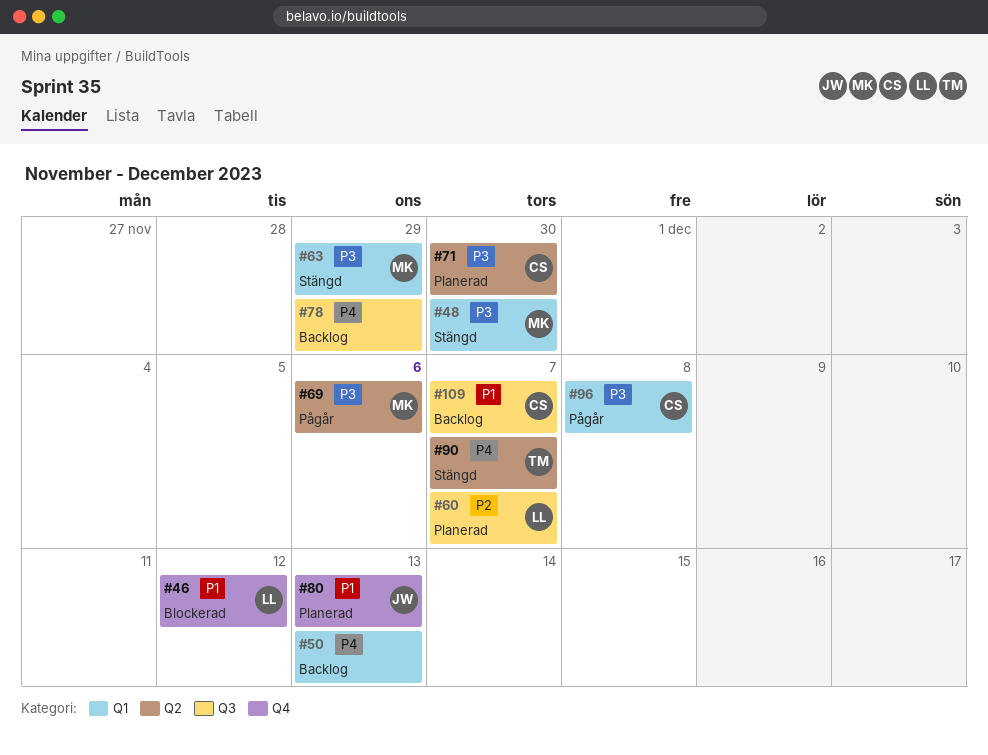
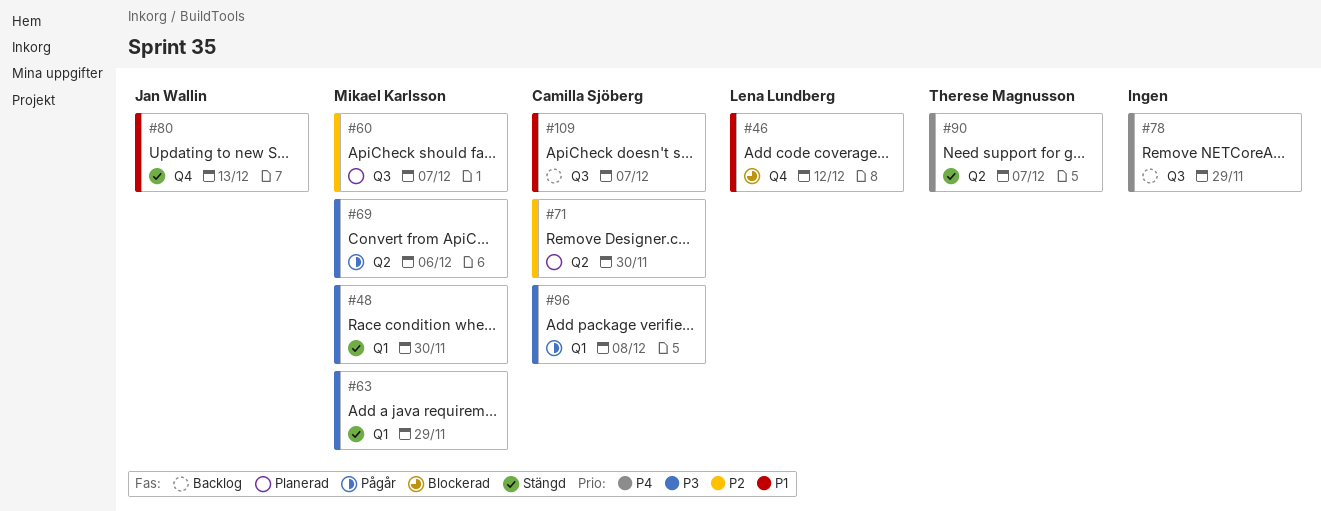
#50: present -> none
#60, owner: Lena Lundberg -> Mikael Karlsson
#71, priority: P3 -> P2
#80, status: Planerad -> Stängd

